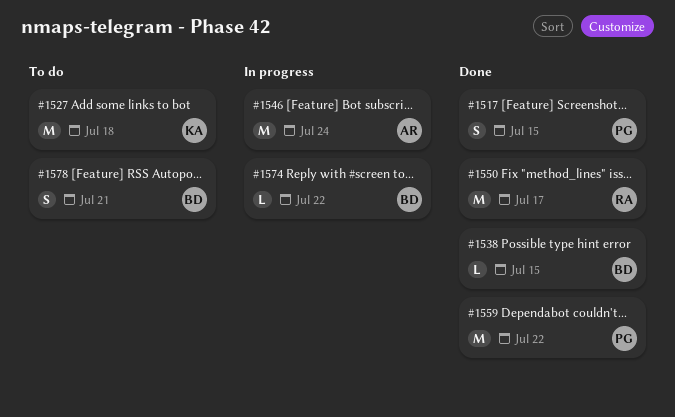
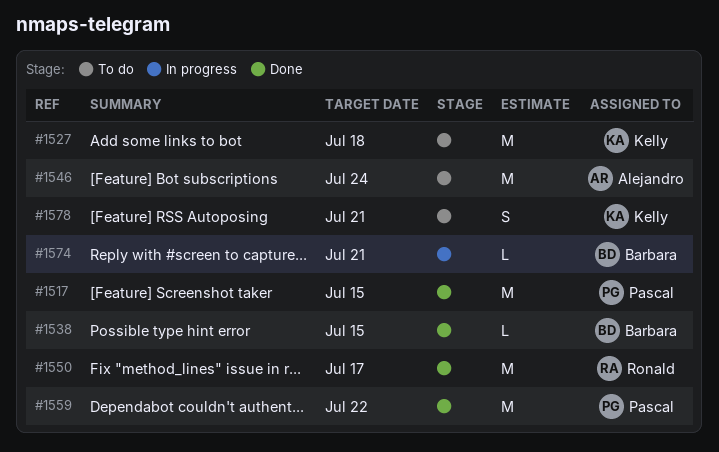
#1517, estimate: S -> M
#1546, status: In progress -> To do
#1574, due: Jul 22 -> Jul 21
#1578, owner: Barbara -> Kelly

